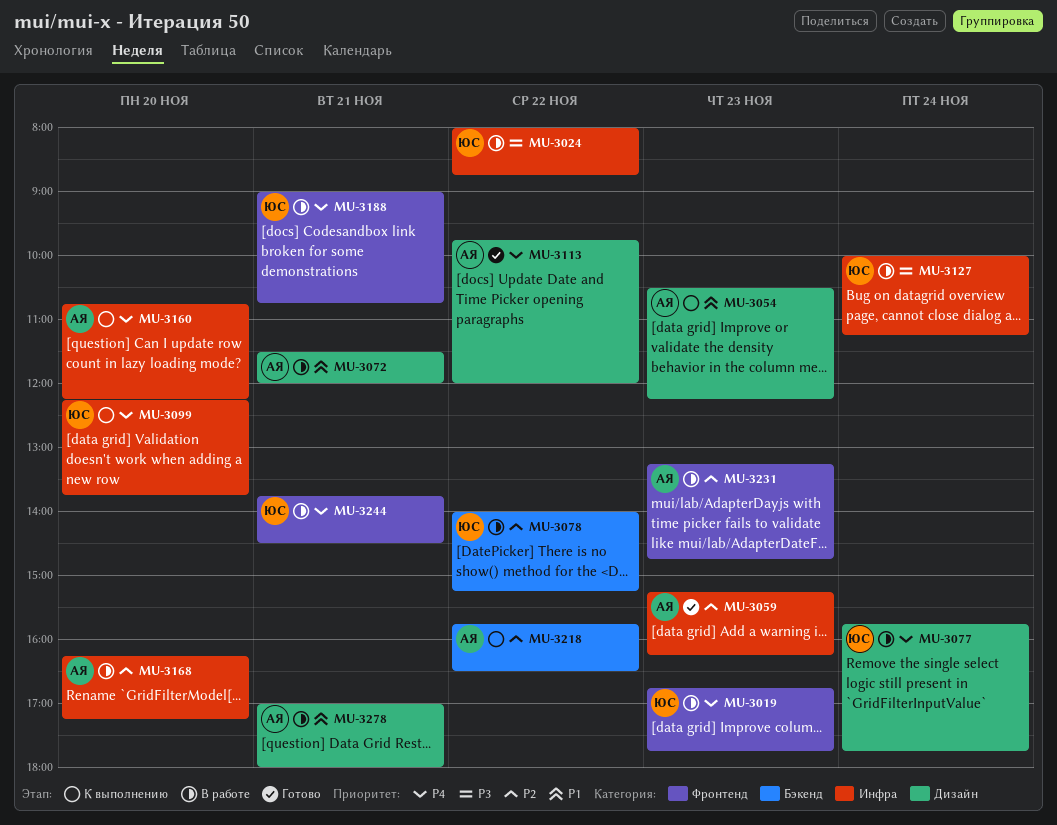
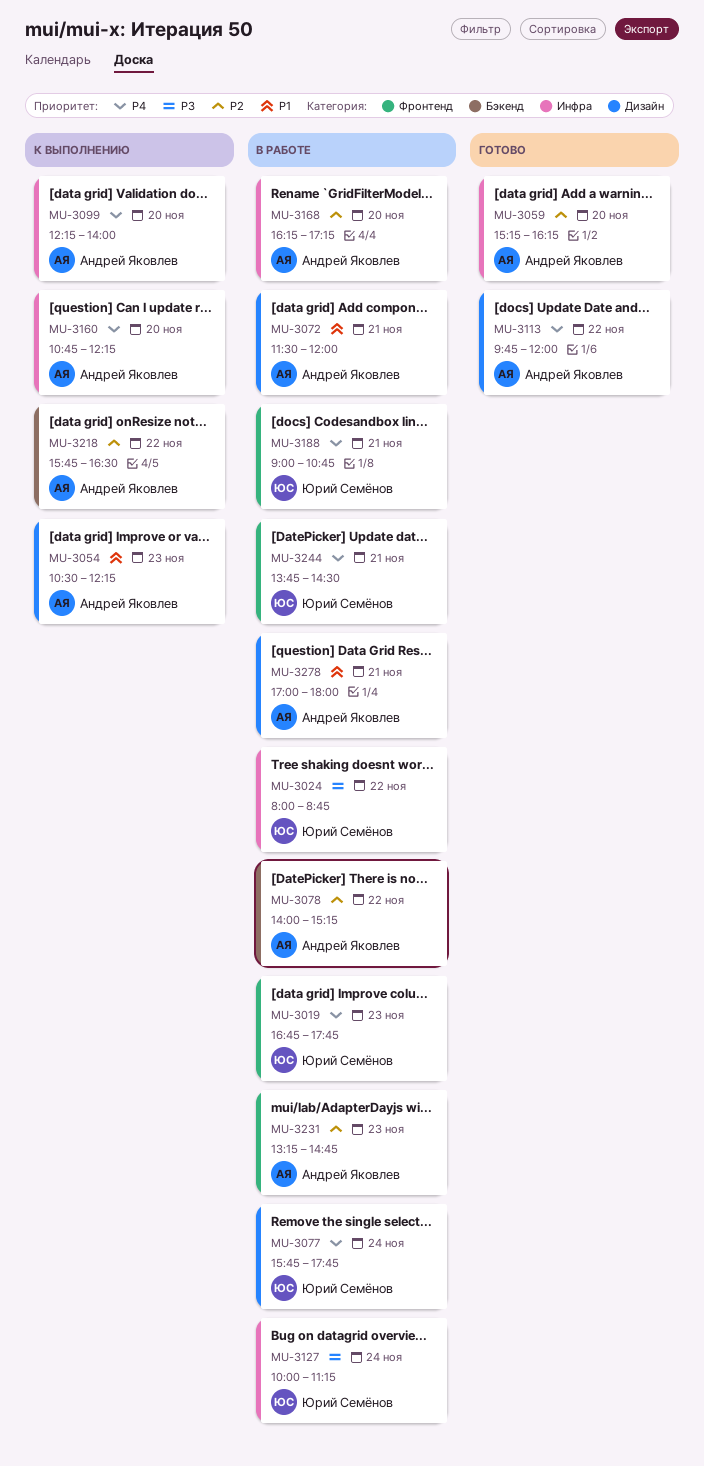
MU-3059, day: Nov 23 -> Nov 20
MU-3078, owner: Юрий Семёнов -> Андрей Яковлев
MU-3099, owner: Юрий Семёнов -> Андрей Яковлев
MU-3099, ends: 13:45 -> 14:00

